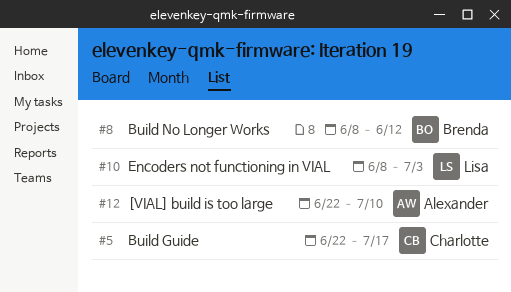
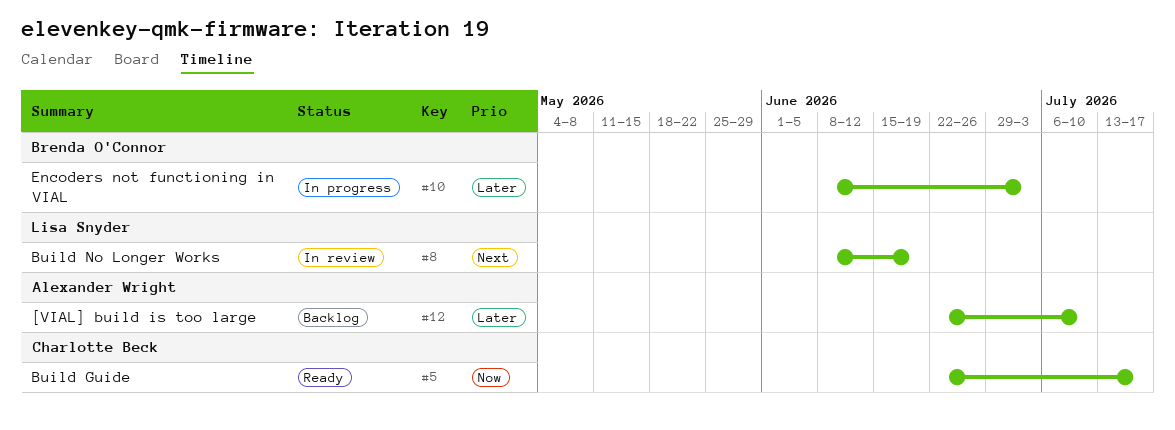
#8, owner: Brenda O'Connor -> Lisa Snyder
#8, due: Jun 12 -> Jun 19
#10, owner: Lisa Snyder -> Brenda O'Connor

